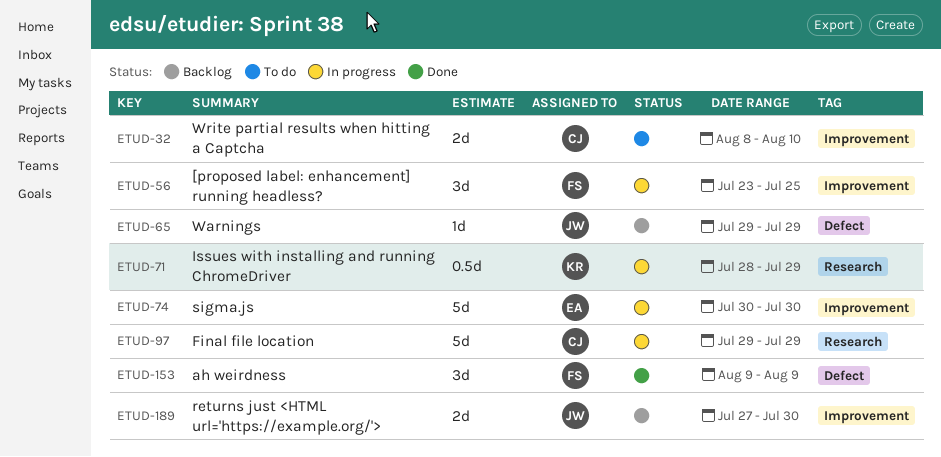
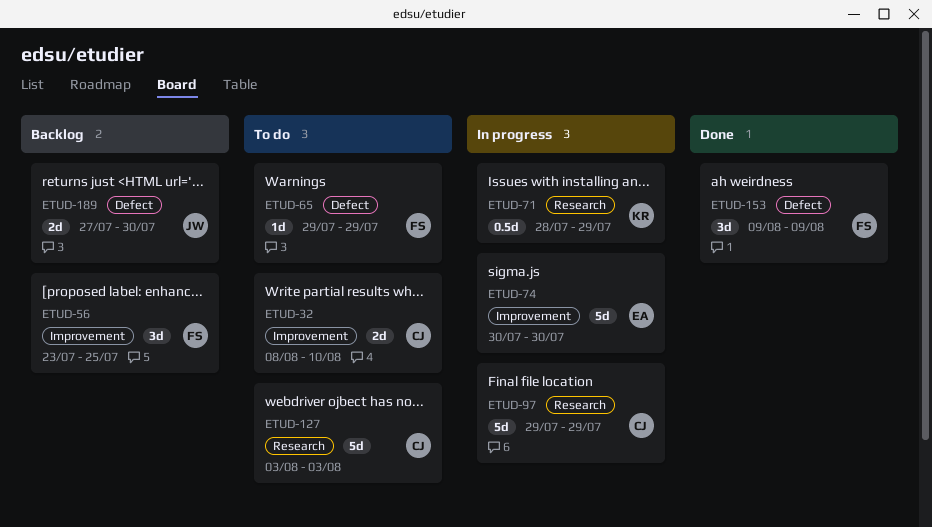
ETUD-56, status: In progress -> Backlog
ETUD-65, status: Backlog -> To do
ETUD-65, owner: JW -> FS
ETUD-127: none -> present
ETUD-189, label: Improvement -> Defect

